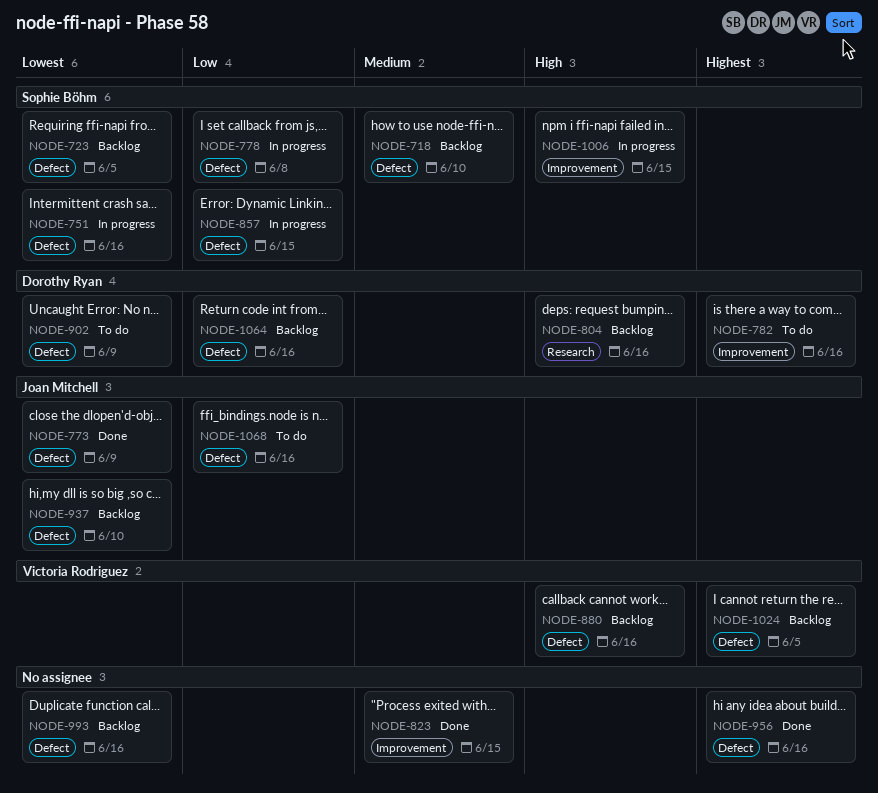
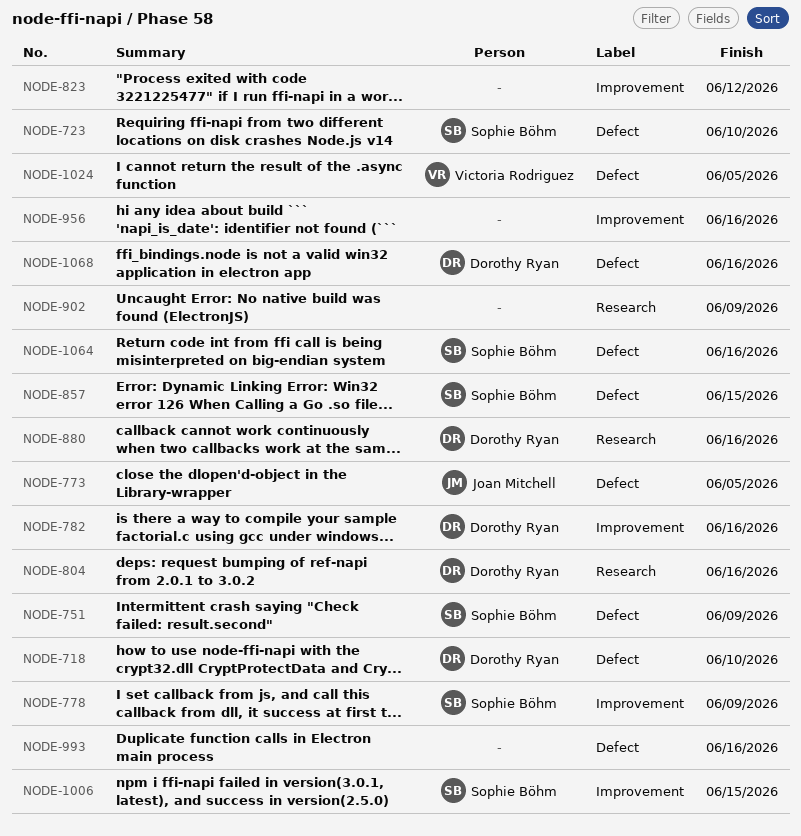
NODE-718, owner: Sophie Böhm -> Dorothy Ryan
NODE-723, due: Jun 5 -> Jun 10
NODE-751, due: Jun 16 -> Jun 9
NODE-773, due: Jun 9 -> Jun 5
NODE-778, label: Defect -> Improvement
NODE-778, due: Jun 8 -> Jun 9
NODE-823, due: Jun 15 -> Jun 12
NODE-880, owner: Victoria Rodriguez -> Dorothy Ryan
NODE-880, label: Defect -> Research
NODE-902, owner: Dorothy Ryan -> none
NODE-902, label: Defect -> Research
NODE-937: present -> none
NODE-956, label: Defect -> Improvement
NODE-1064, owner: Dorothy Ryan -> Sophie Böhm
NODE-1068, owner: Joan Mitchell -> Dorothy Ryan

